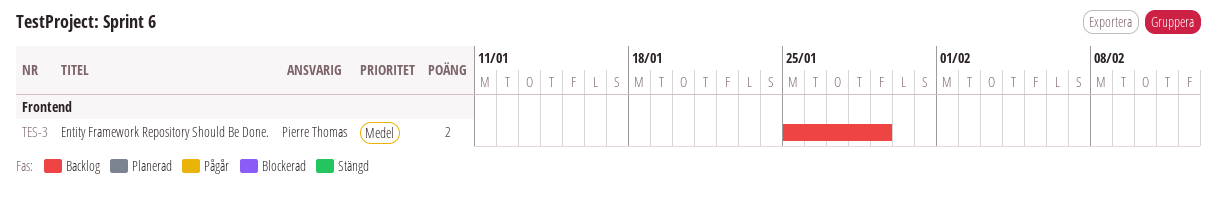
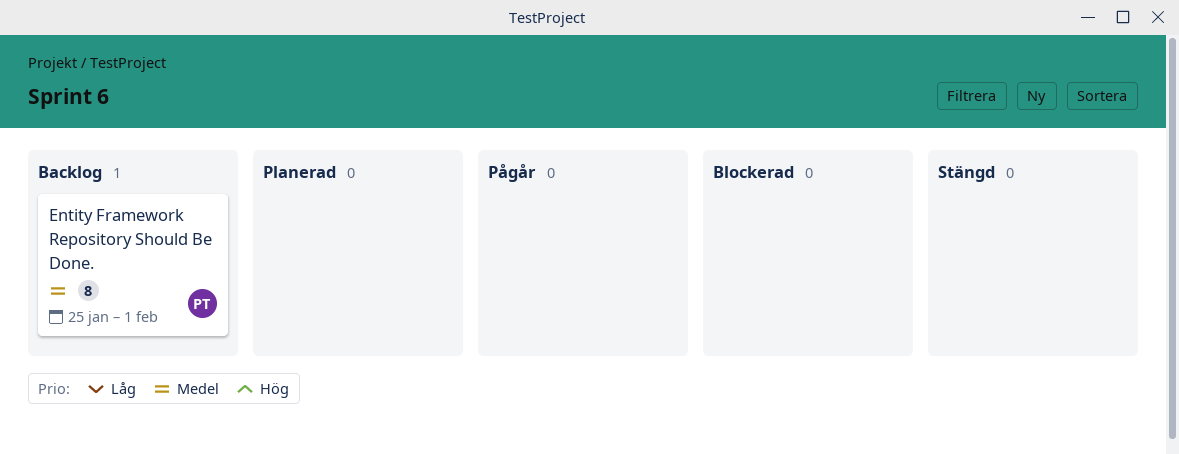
Entity Framework Repository Should Be Done., estimate: 2 -> 8
Entity Framework Repository Should Be Done., due: Jan 29 -> Feb 1

